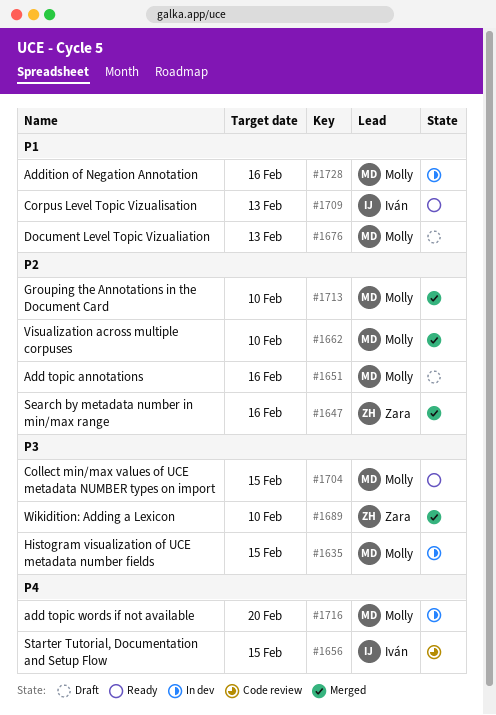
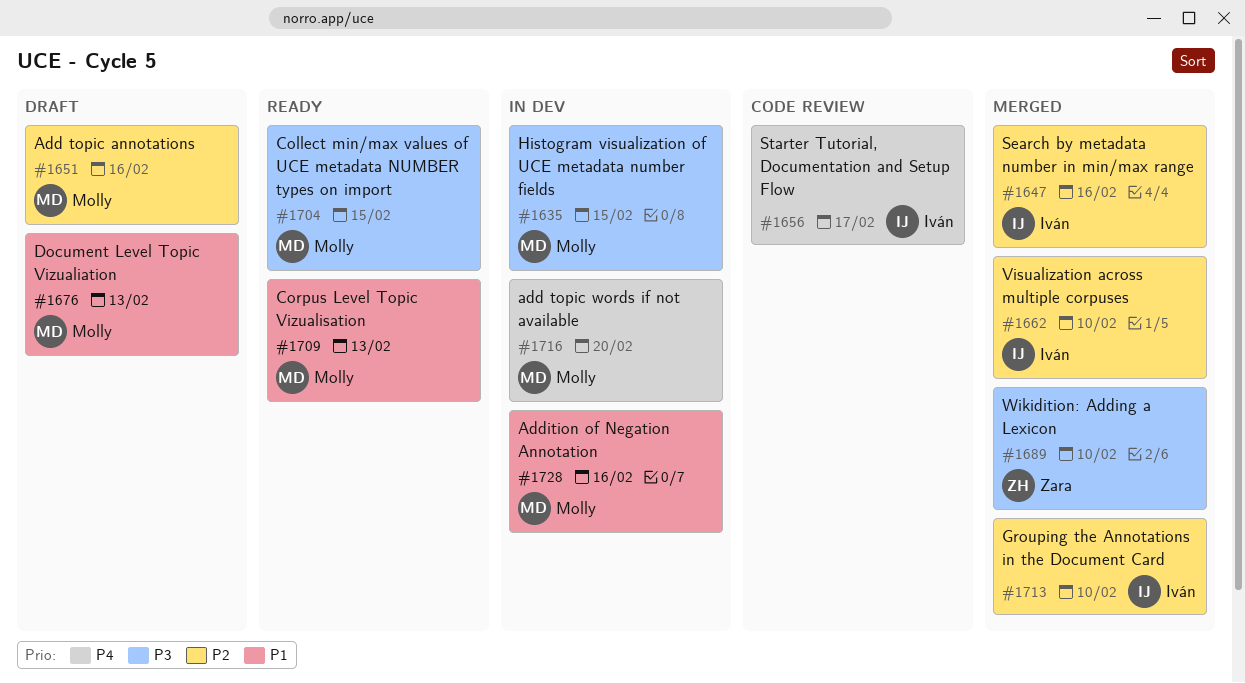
#1647, owner: Zara -> Iván
#1656, due: Feb 15 -> Feb 17
#1662, owner: Molly -> Iván
#1709, owner: Iván -> Molly
#1713, owner: Molly -> Iván

